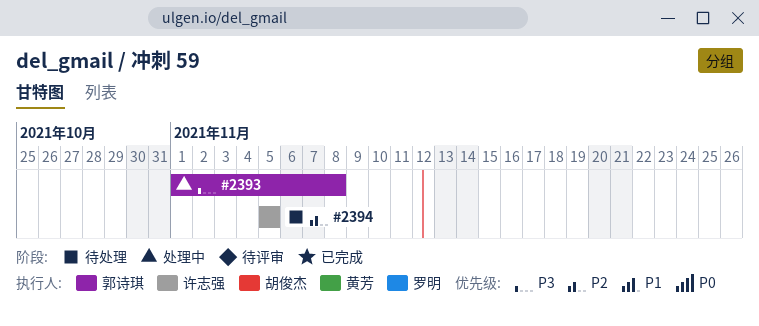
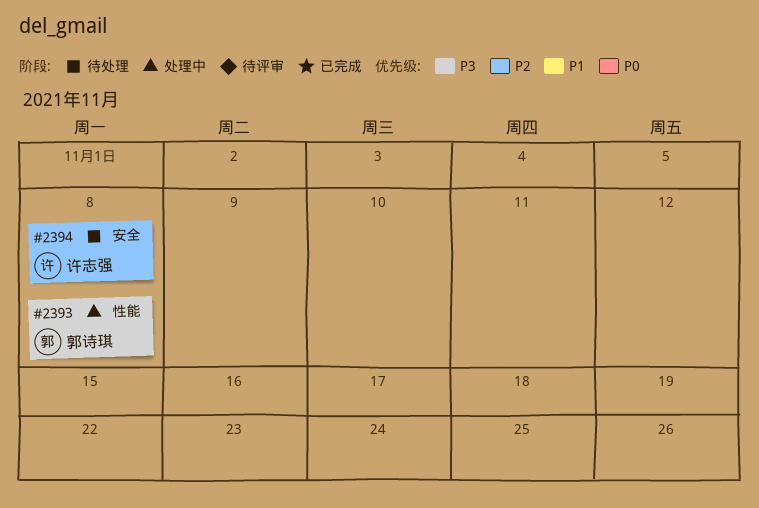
#2394, due: Nov 5 -> Nov 8

